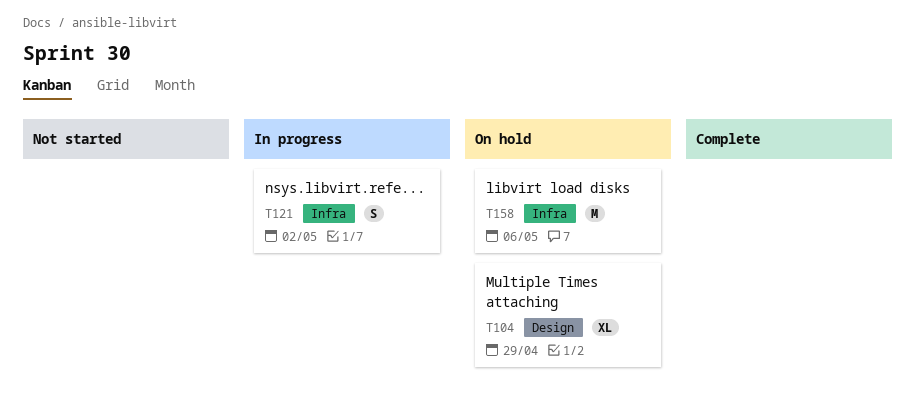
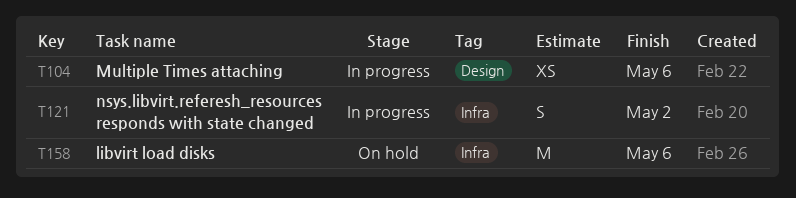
T104, status: On hold -> In progress
T104, estimate: XL -> XS
T104, due: Apr 29 -> May 6

